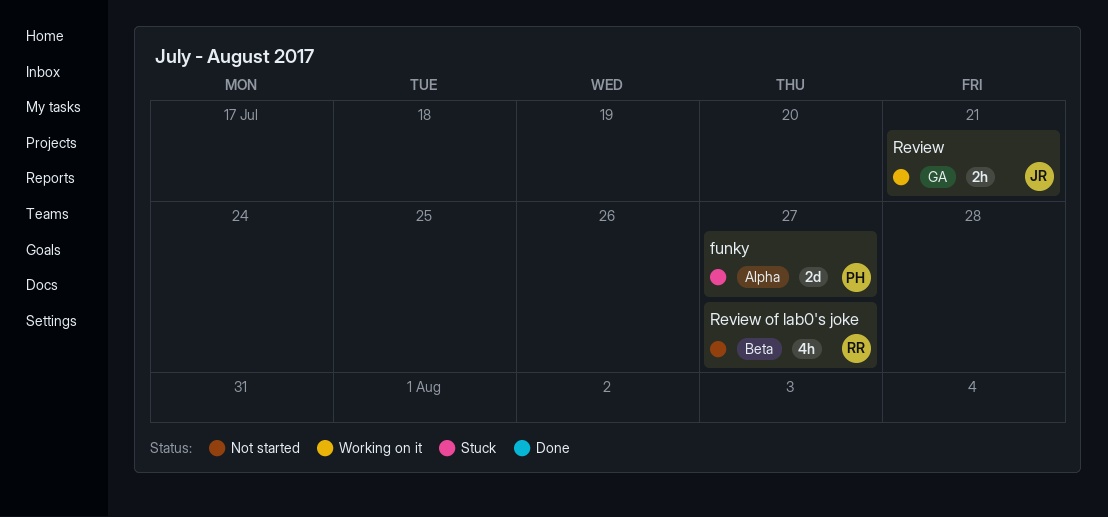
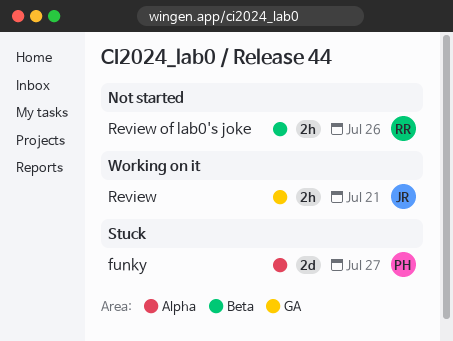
Review of lab0's joke, estimate: 4h -> 2h
Review of lab0's joke, due: Jul 27 -> Jul 26

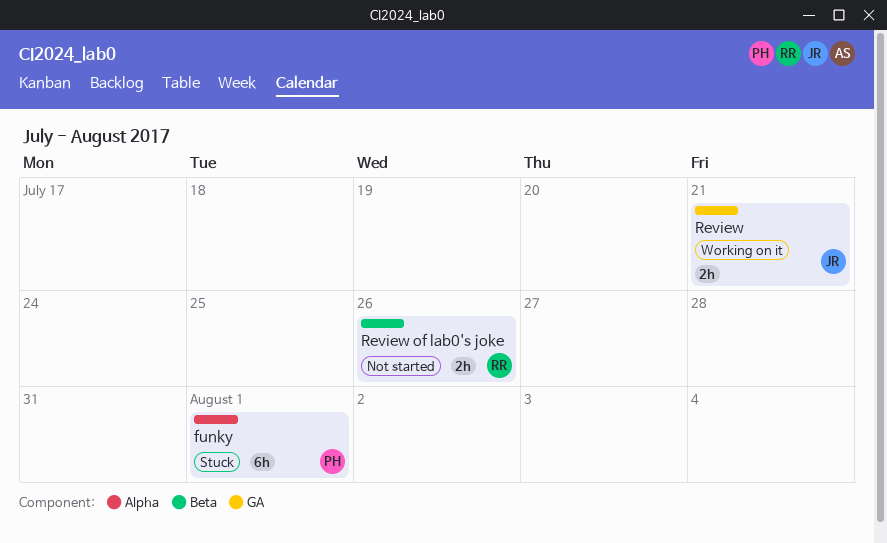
funky, estimate: 2d -> 6h
funky, due: Jul 27 -> Aug 1

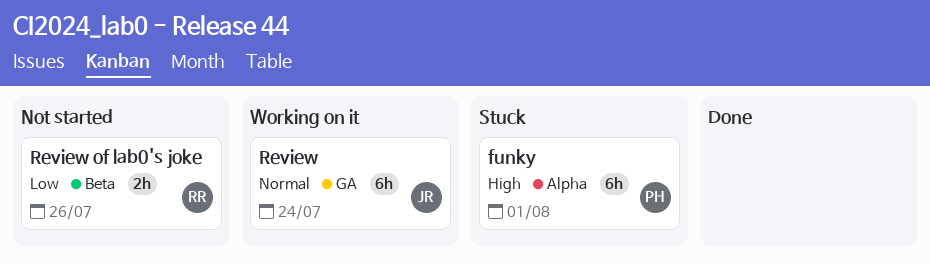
Review, estimate: 2h -> 6h
Review, due: Jul 21 -> Jul 24

